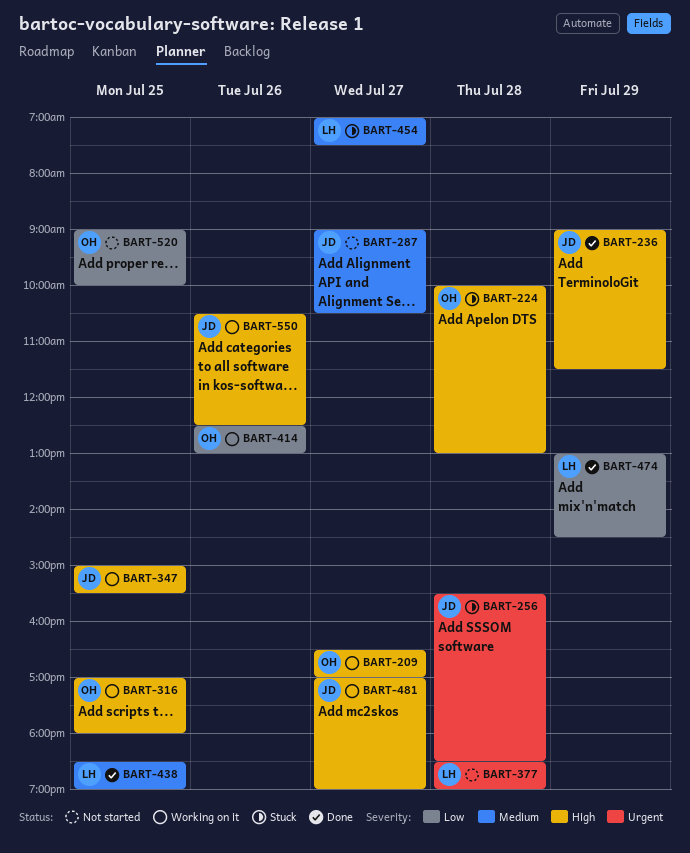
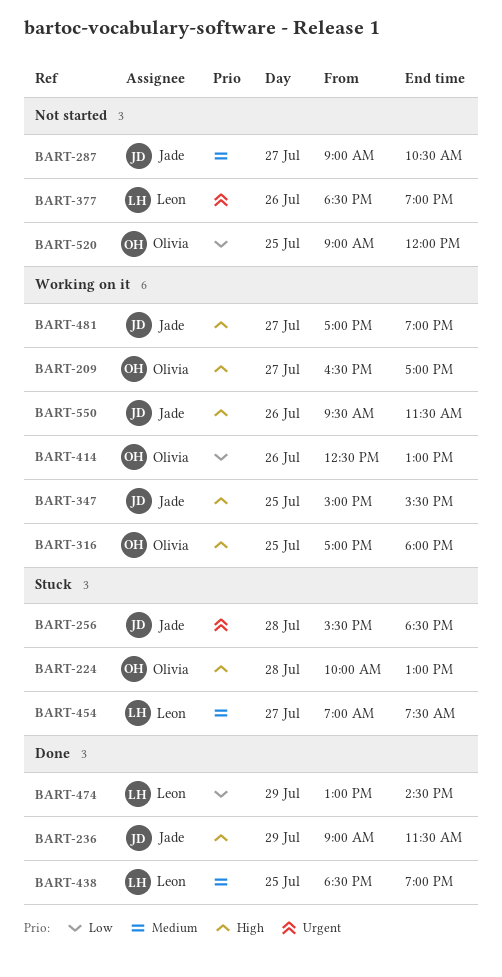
BART-377, day: Jul 28 -> Jul 26
BART-520, ends: 10:00 -> 12:00
BART-550, begins: 10:30 -> 09:30
BART-550, ends: 12:30 -> 11:30

